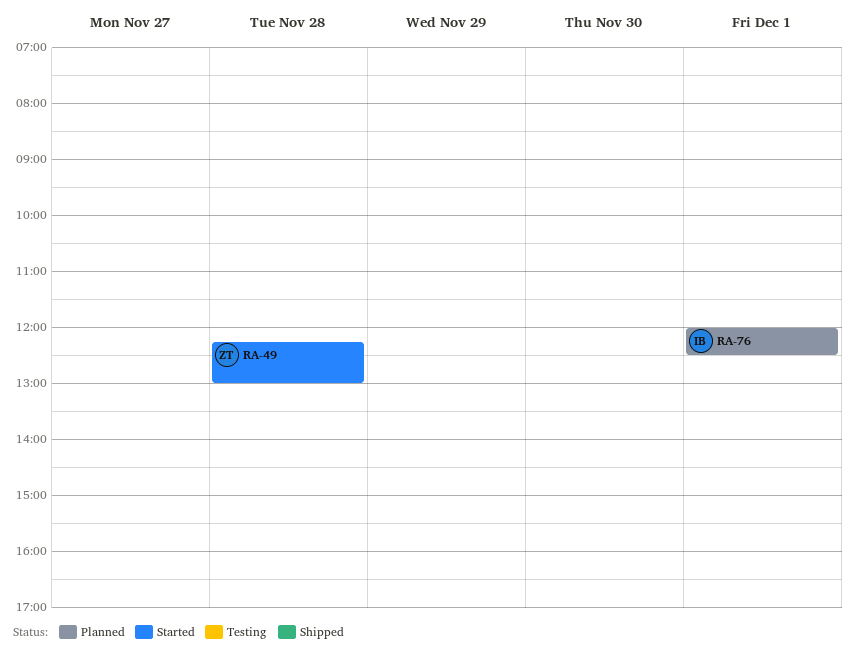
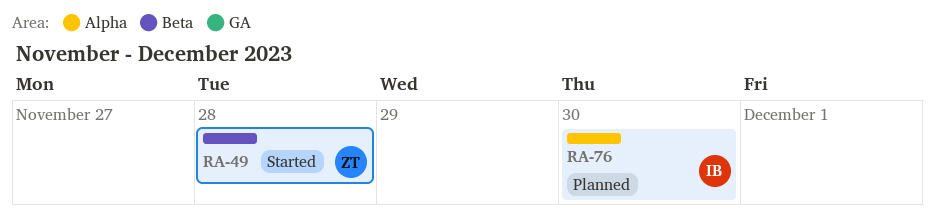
RA-76, day: Dec 1 -> Nov 30

